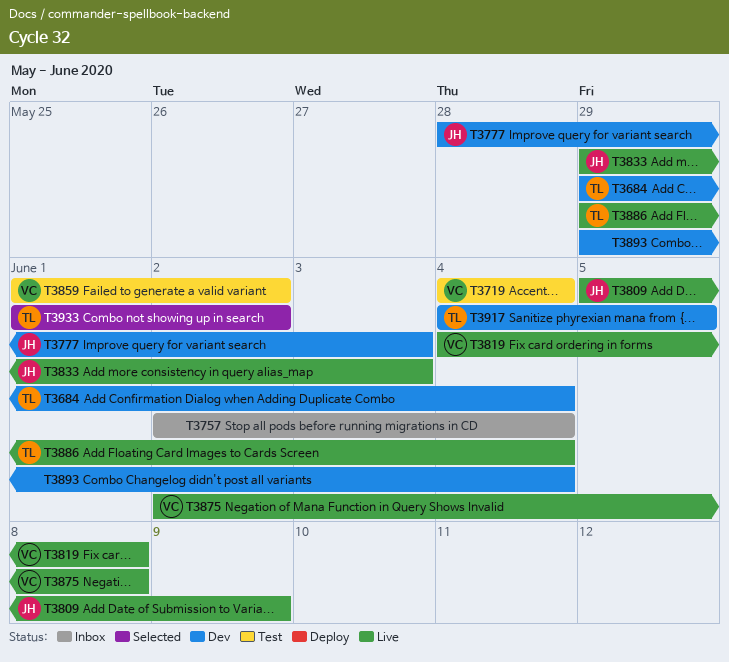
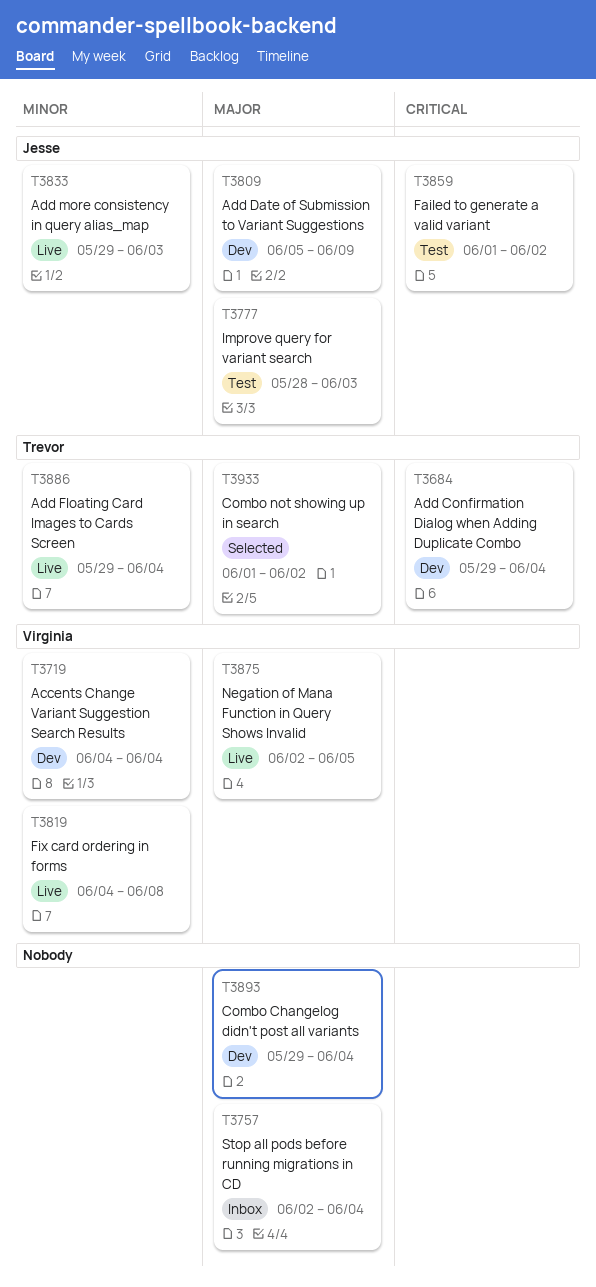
T3719, status: Test -> Dev
T3777, status: Dev -> Test
T3809, status: Live -> Dev
T3859, owner: Virginia -> Jesse
T3875, due: Jun 8 -> Jun 5
T3917: present -> none

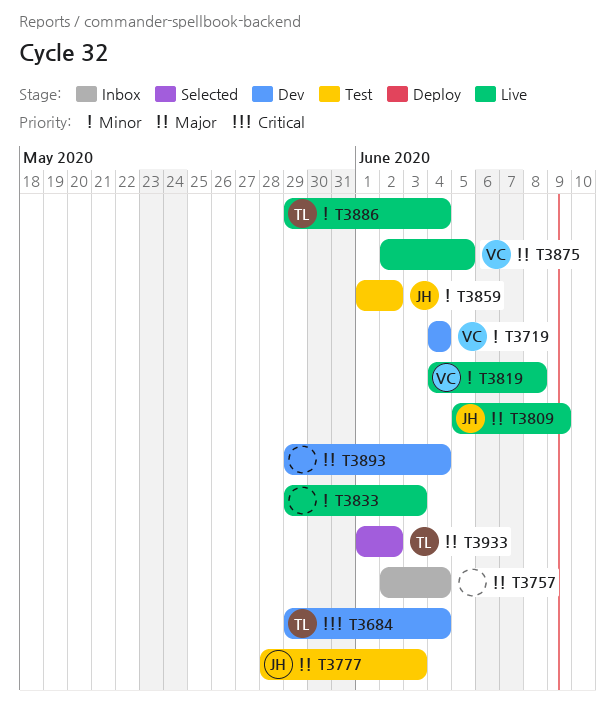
T3809, status: Dev -> Live
T3833, owner: Jesse -> none
T3859, priority: Critical -> Minor

